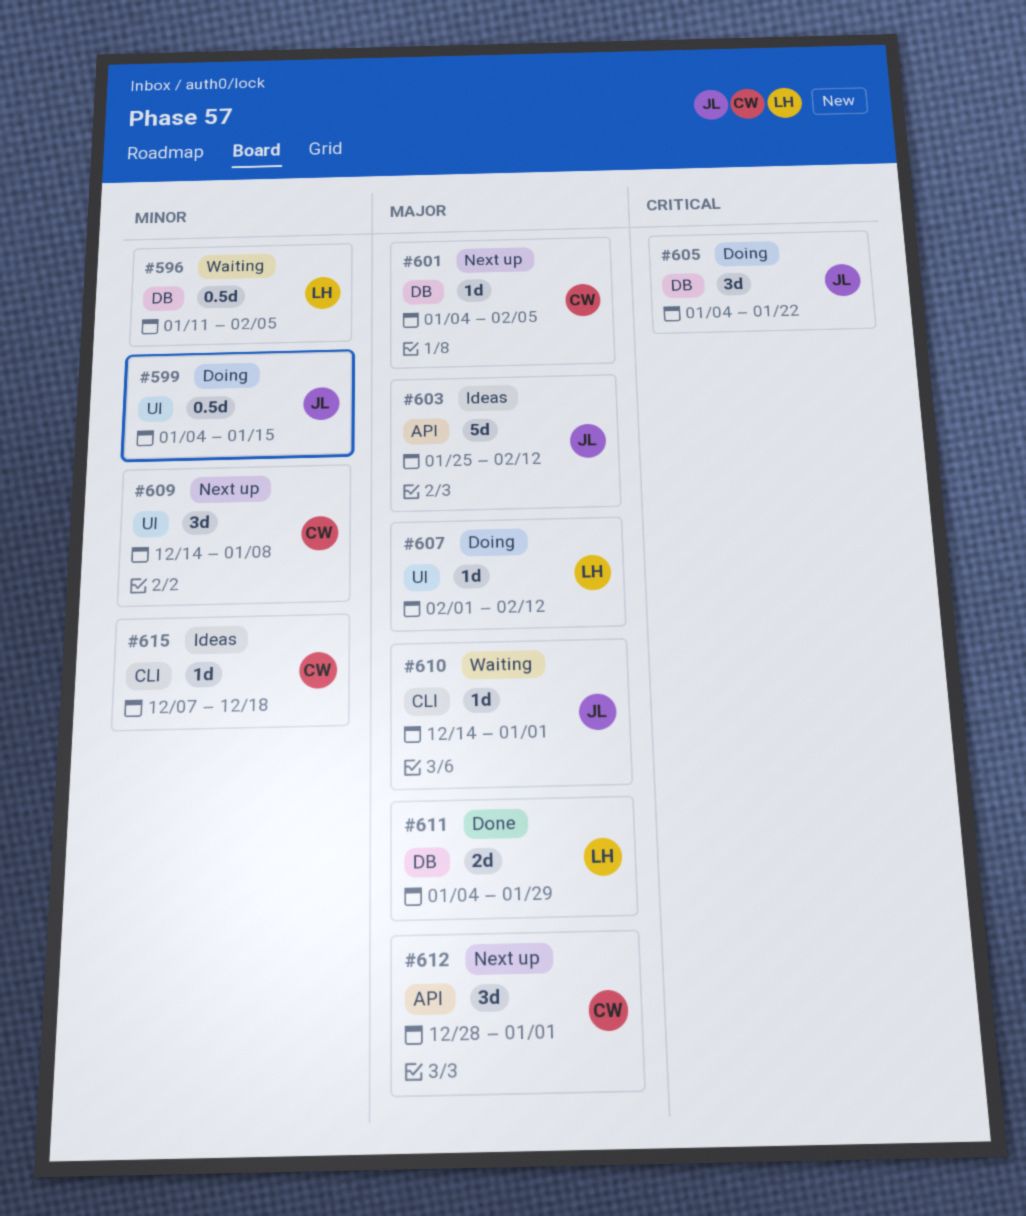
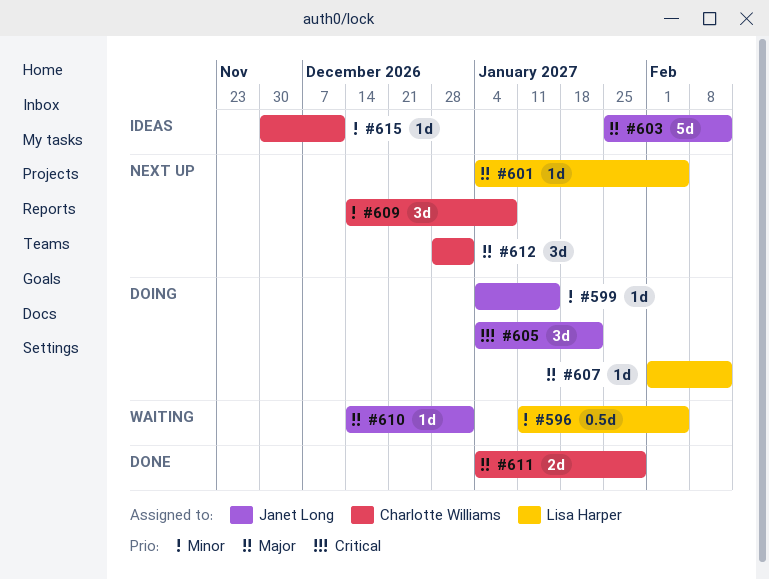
#599, estimate: 0.5d -> 1d
#601, owner: Charlotte Williams -> Lisa Harper
#611, owner: Lisa Harper -> Charlotte Williams
#615, start: Dec 7 -> Nov 30
#615, due: Dec 18 -> Dec 11

